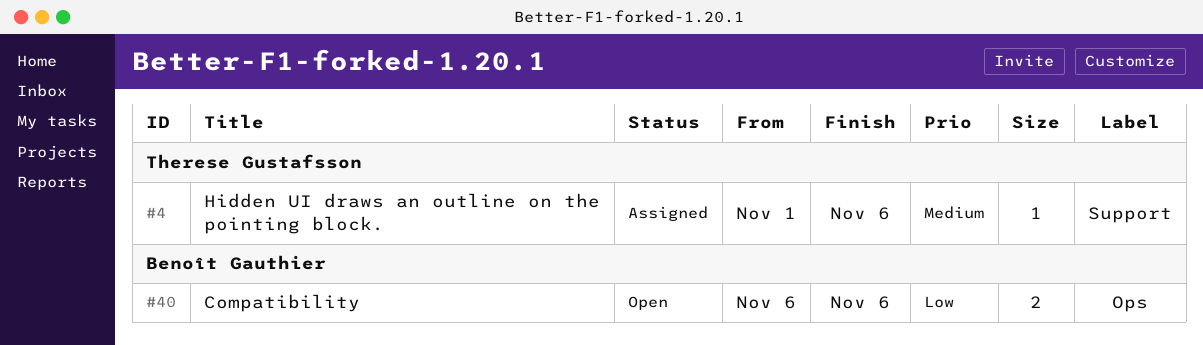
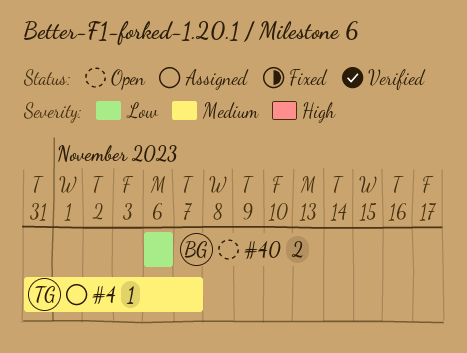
#4, start: Nov 1 -> Oct 31
#4, due: Nov 6 -> Nov 7

